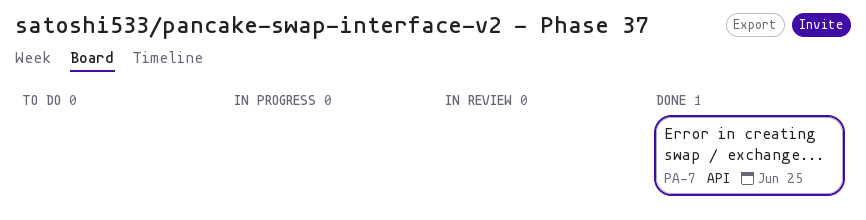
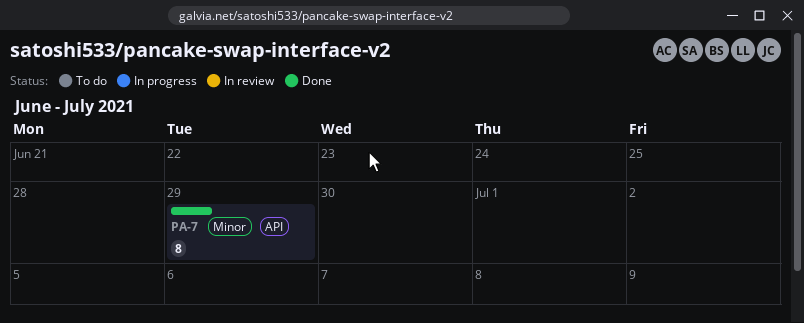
PA-7, due: Jun 25 -> Jun 29

